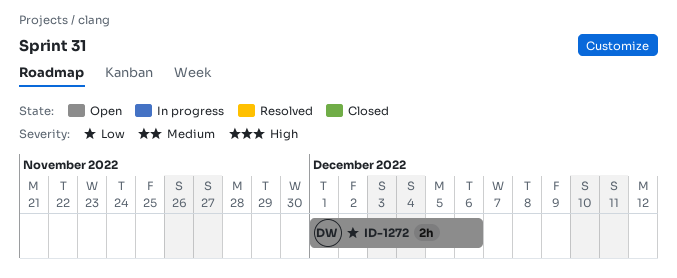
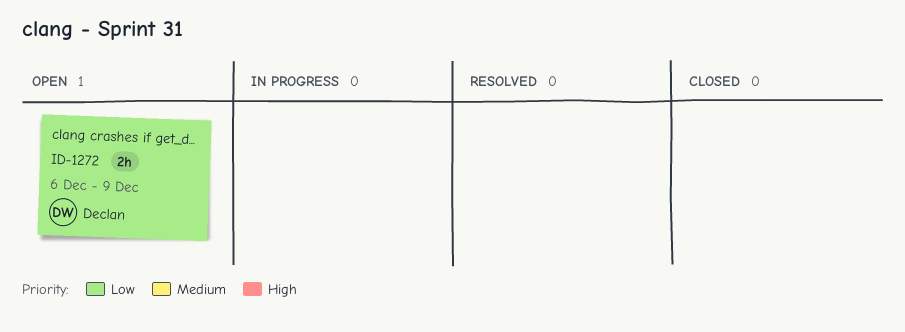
ID-1272, start: Dec 1 -> Dec 6
ID-1272, due: Dec 6 -> Dec 9

